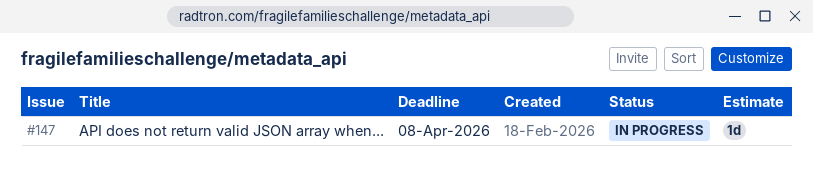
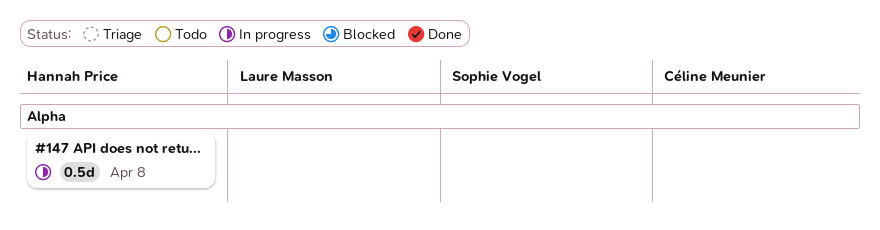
#147, estimate: 1d -> 0.5d

